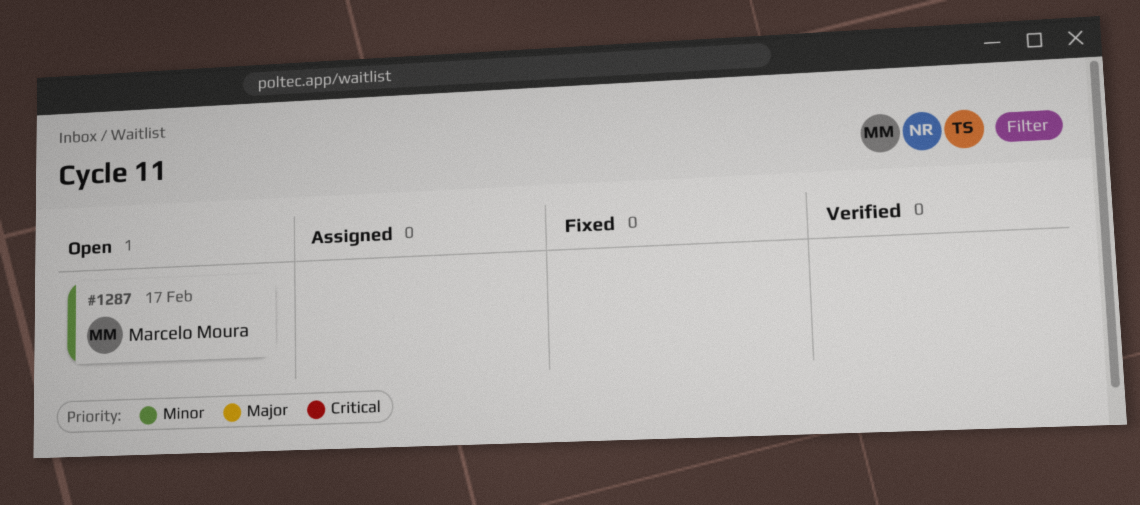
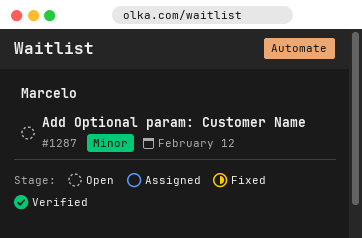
#1287, due: Feb 17 -> Feb 12

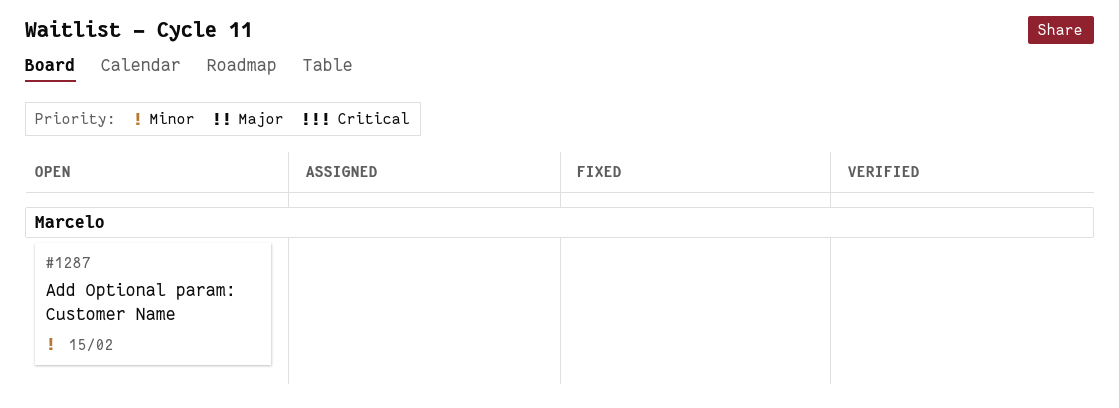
#1287, due: Feb 12 -> Feb 15

